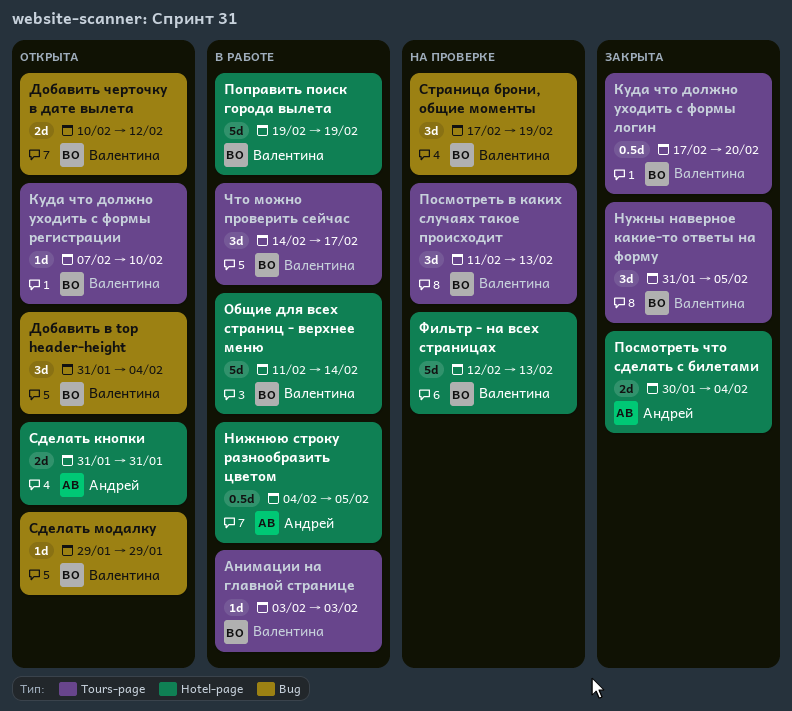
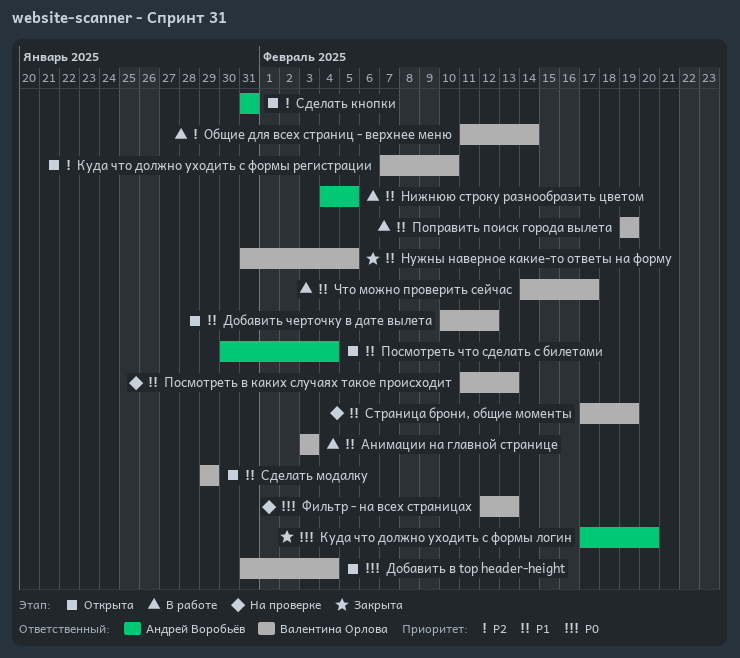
Куда что должно уходить с формы логин, owner: Валентина Орлова -> Андрей Воробьёв
Посмотреть что сделать с билетами, status: Закрыта -> Открыта

